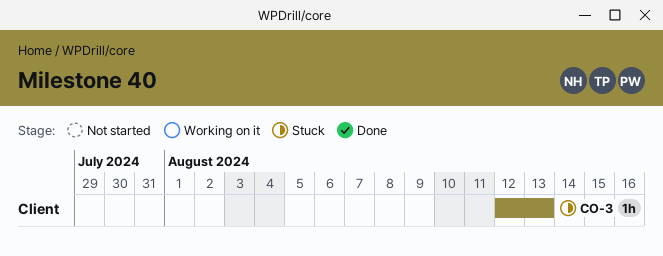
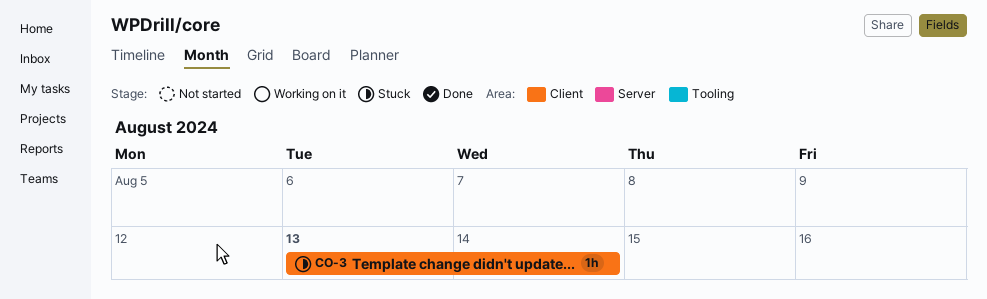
CO-3, start: Aug 12 -> Aug 13
CO-3, due: Aug 13 -> Aug 14

